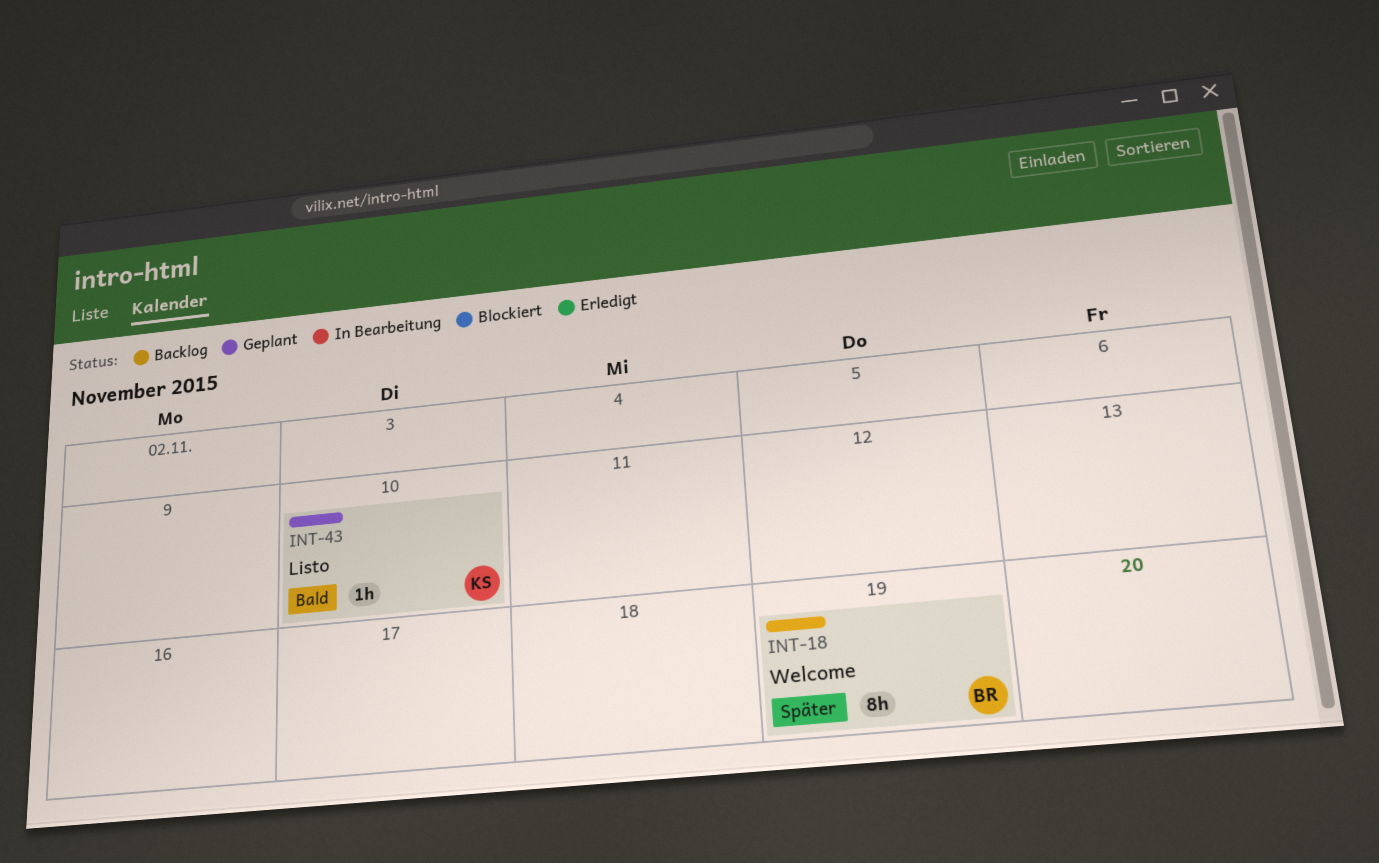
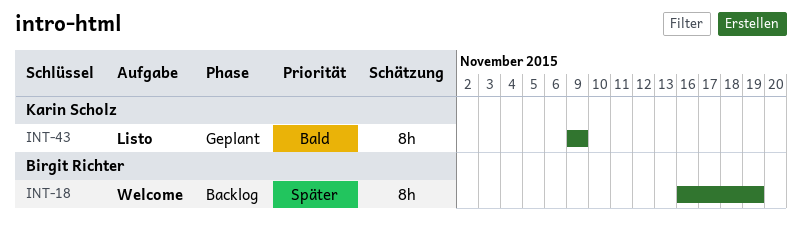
INT-43, estimate: 1h -> 8h
INT-43, due: Nov 10 -> Nov 9

